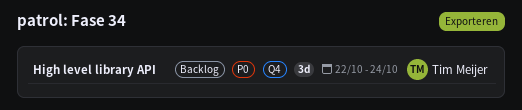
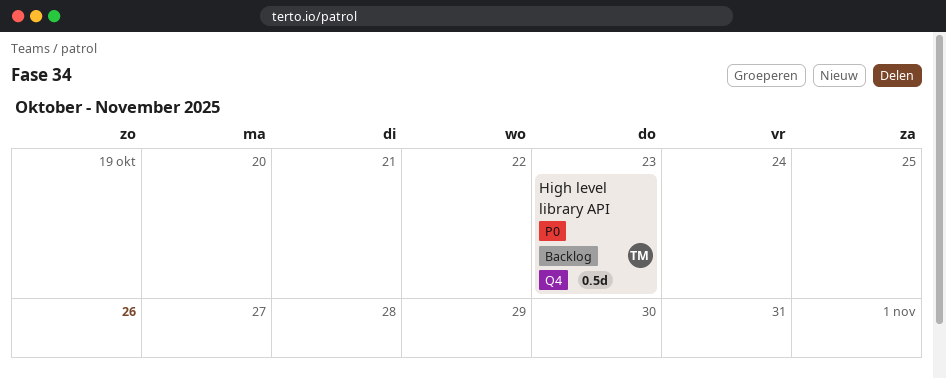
High level library API, estimate: 3d -> 0.5d
High level library API, due: Oct 24 -> Oct 23

